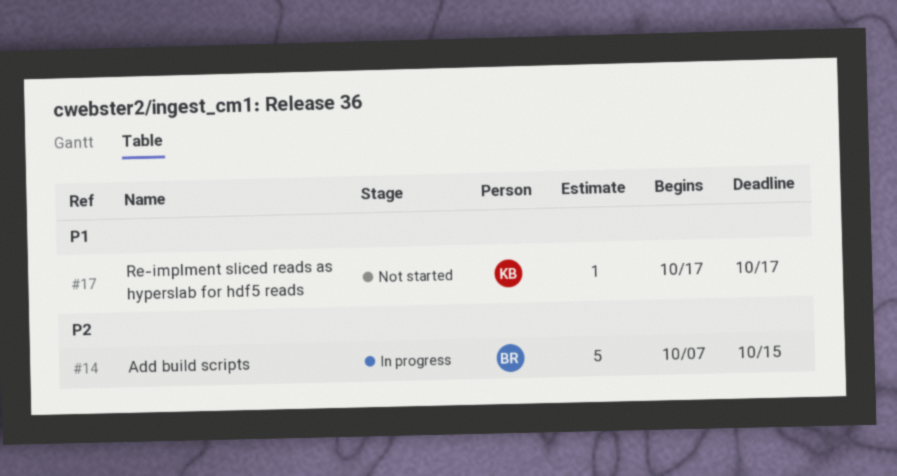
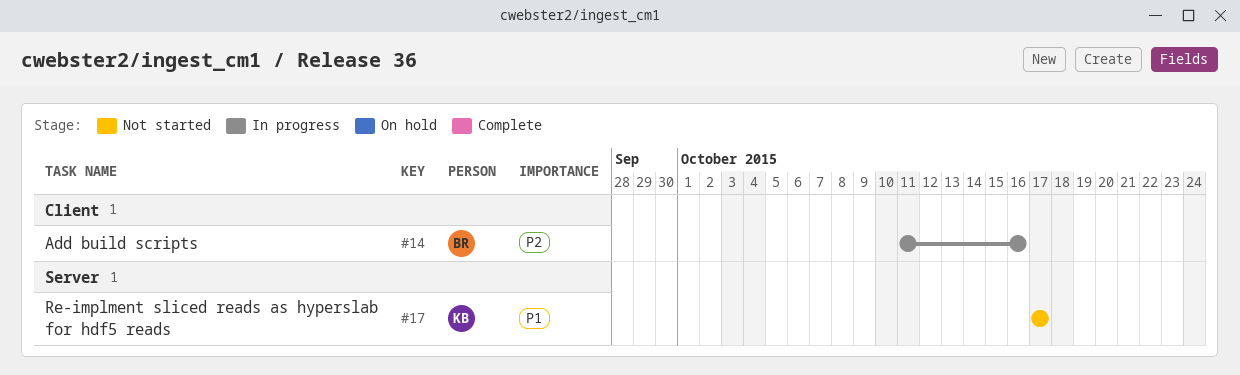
#14, start: Oct 7 -> Oct 11
#14, due: Oct 15 -> Oct 16

